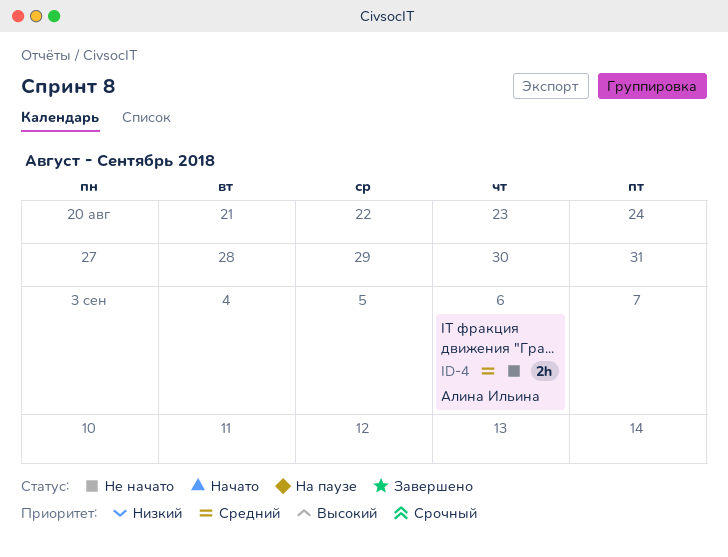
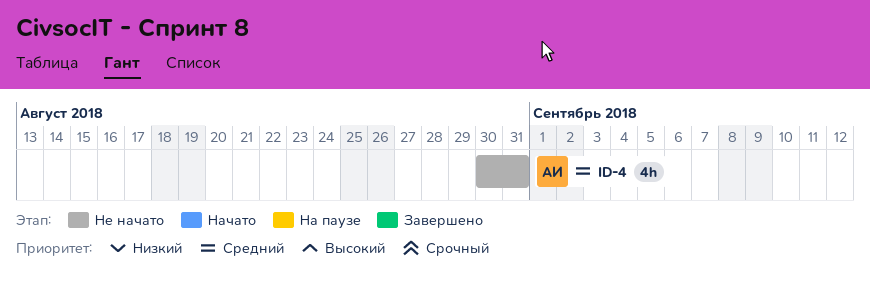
ID-4, estimate: 2h -> 4h
ID-4, due: Sep 6 -> Aug 31

